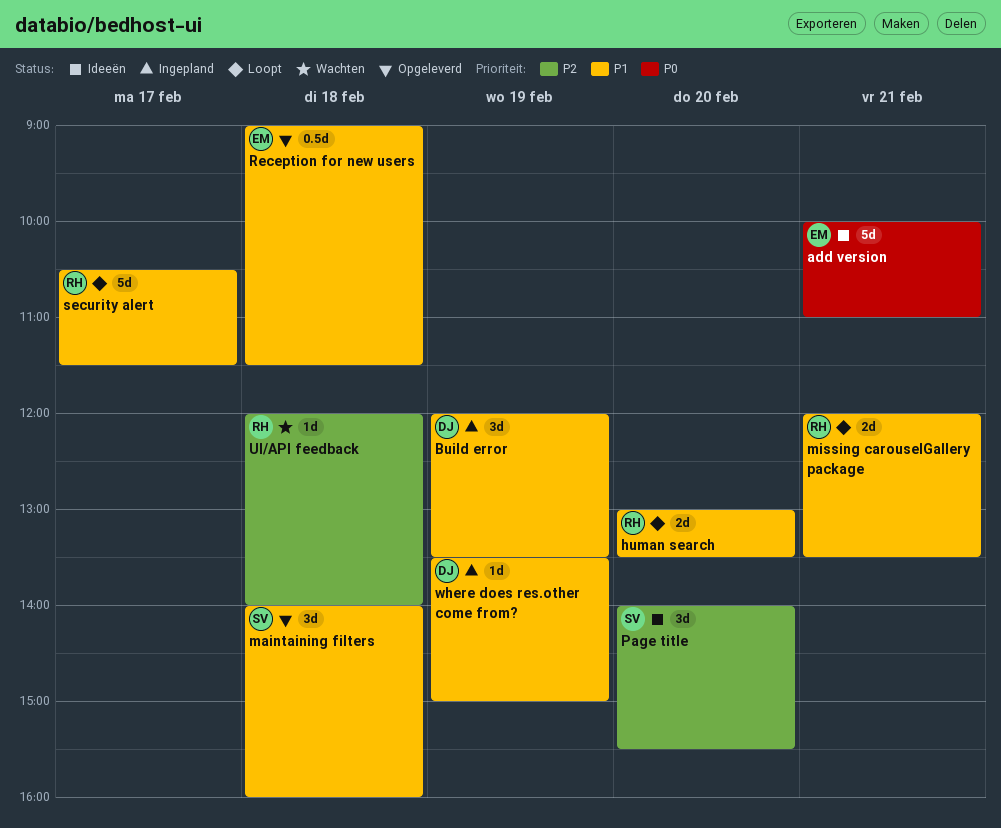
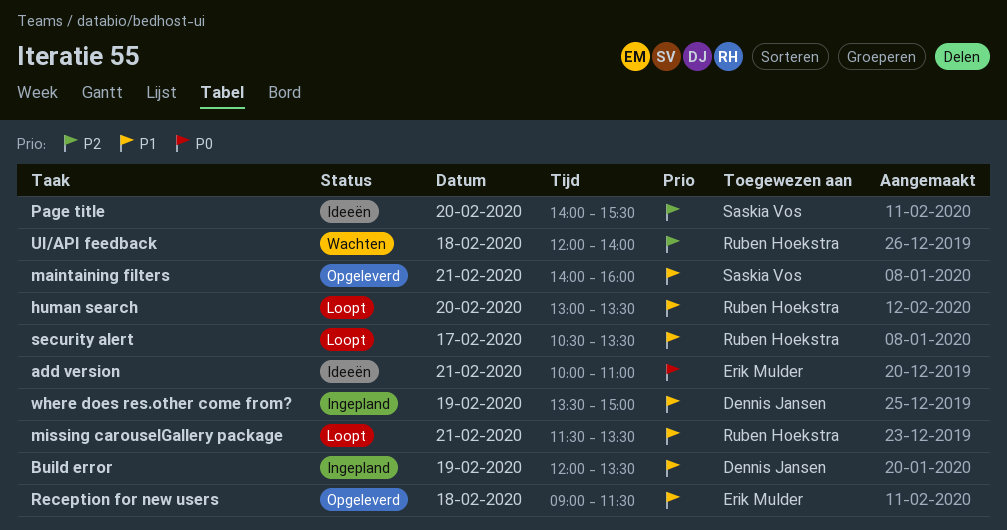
maintaining filters, day: Feb 18 -> Feb 21
missing carouselGallery package, begins: 12:00 -> 11:30
security alert, ends: 11:30 -> 13:30

